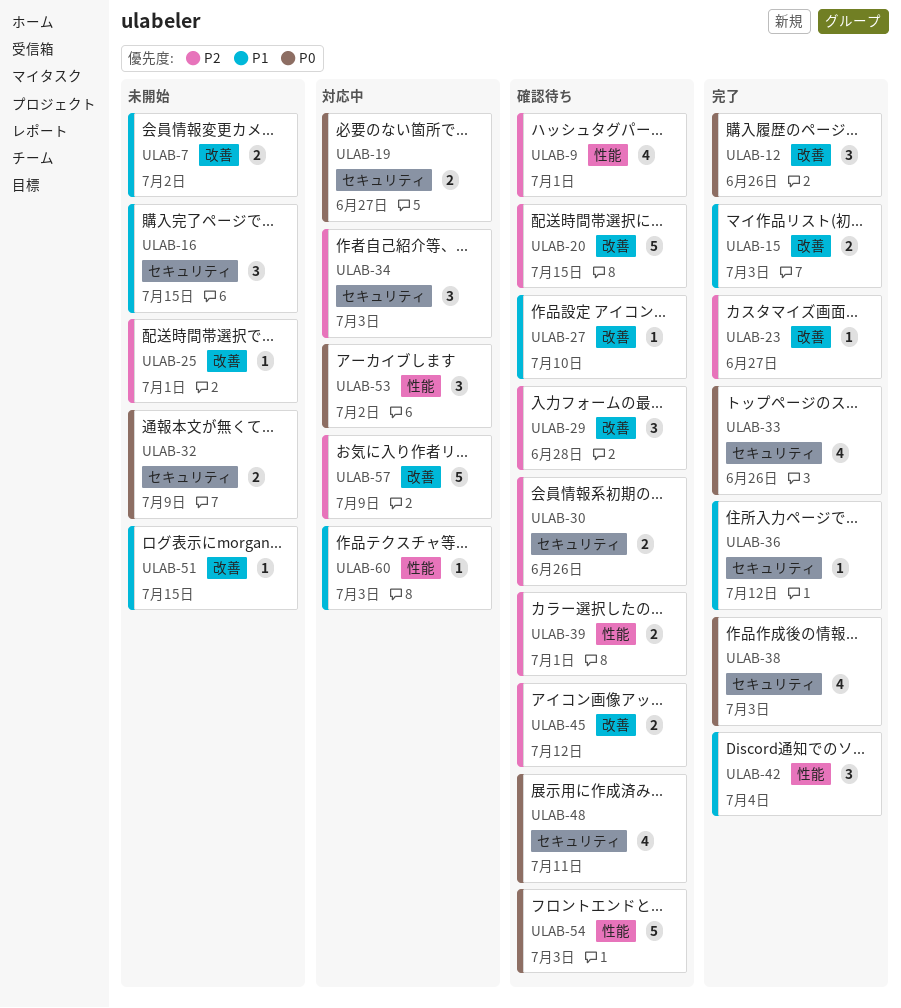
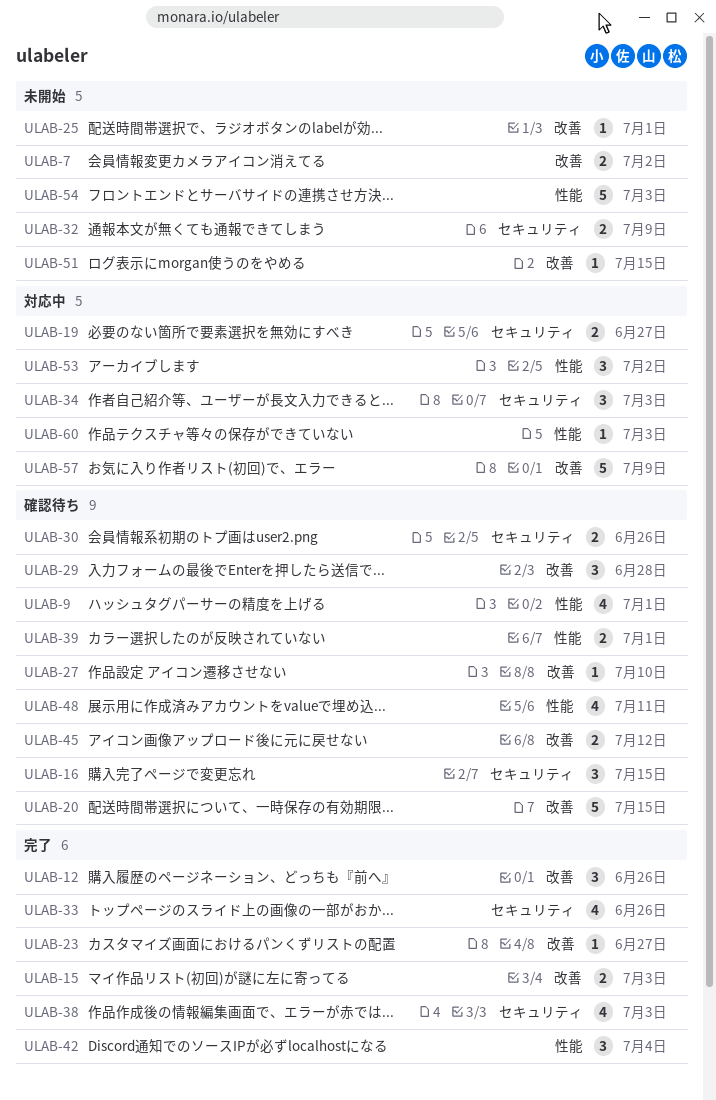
ULAB-16, status: 未開始 -> 確認待ち
ULAB-36: present -> none
ULAB-48, label: セキュリティ -> 性能
ULAB-54, status: 確認待ち -> 未開始

